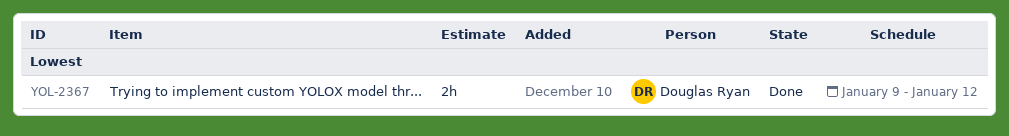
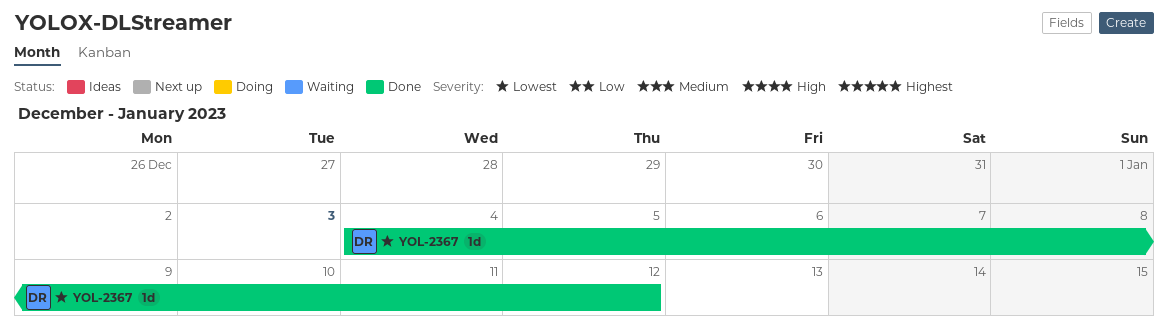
YOL-2367, estimate: 2h -> 1d
YOL-2367, start: Jan 9 -> Jan 4

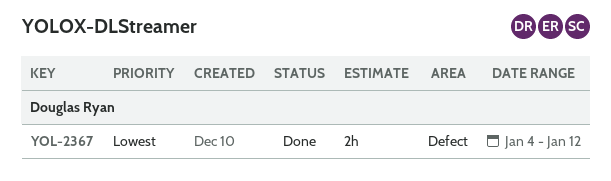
YOL-2367, estimate: 1d -> 2h

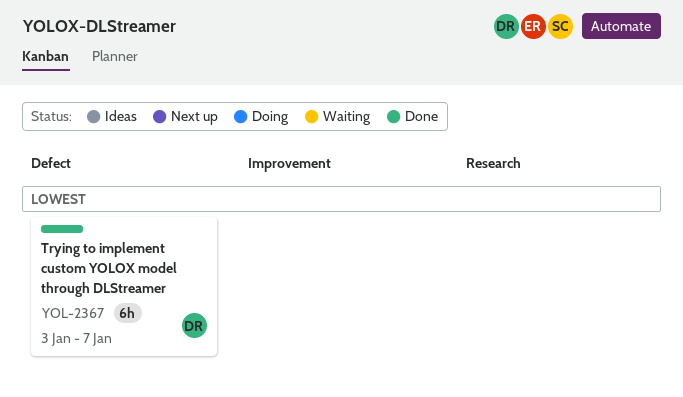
YOL-2367, estimate: 2h -> 6h
YOL-2367, start: Jan 4 -> Jan 3
YOL-2367, due: Jan 12 -> Jan 7

